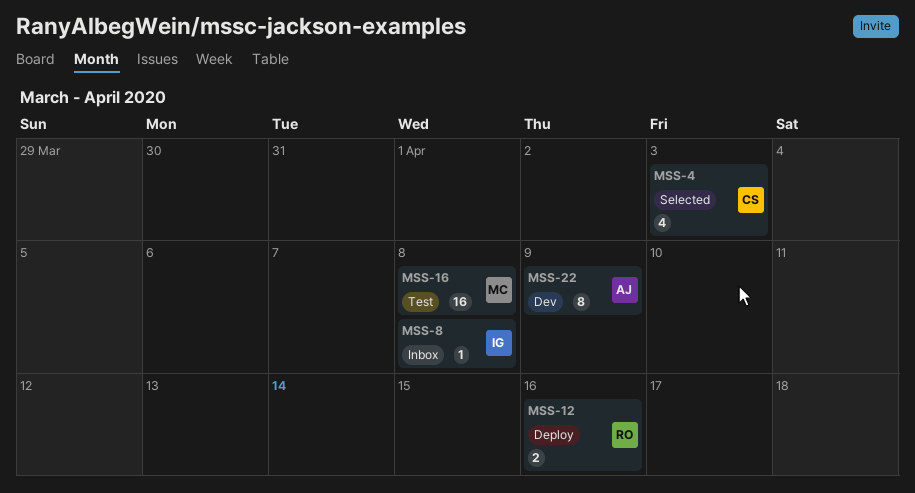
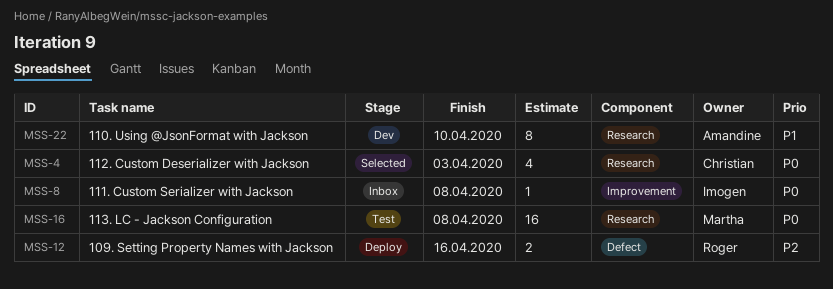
MSS-22, due: Apr 9 -> Apr 10

